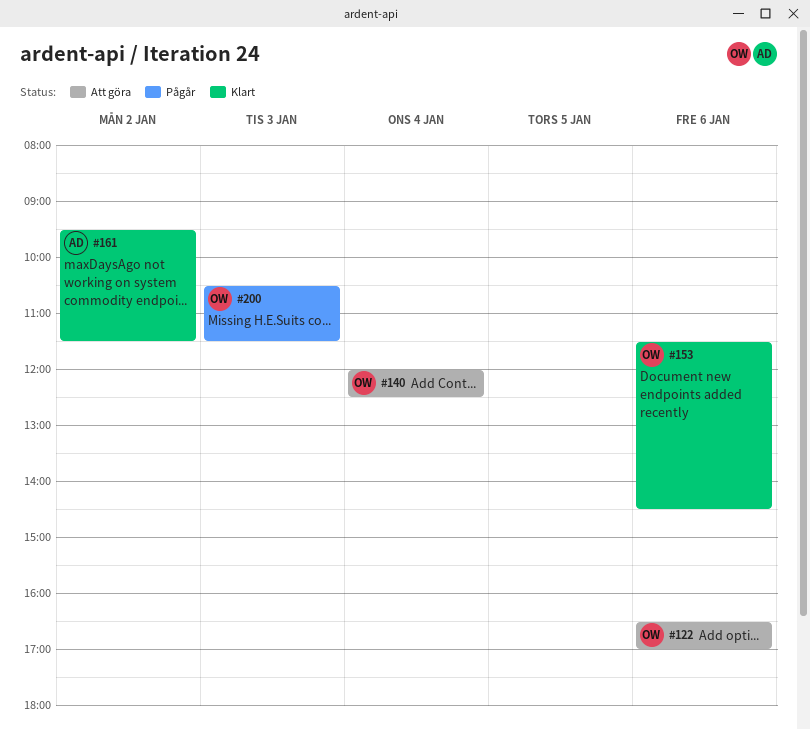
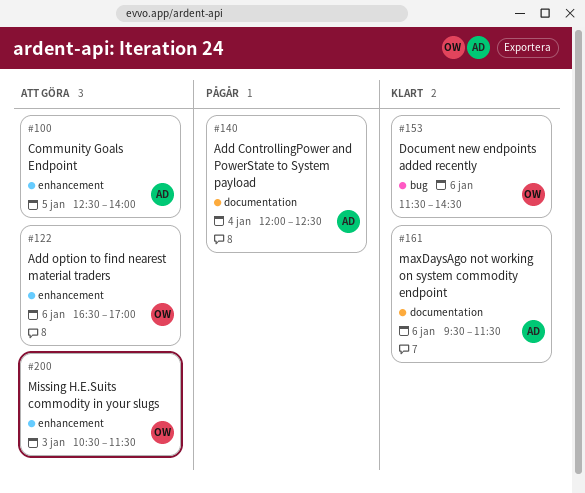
#100: none -> present
#140, status: Att göra -> Pågår
#140, owner: OW -> AD
#161, day: Jan 2 -> Jan 6
#200, status: Pågår -> Att göra

